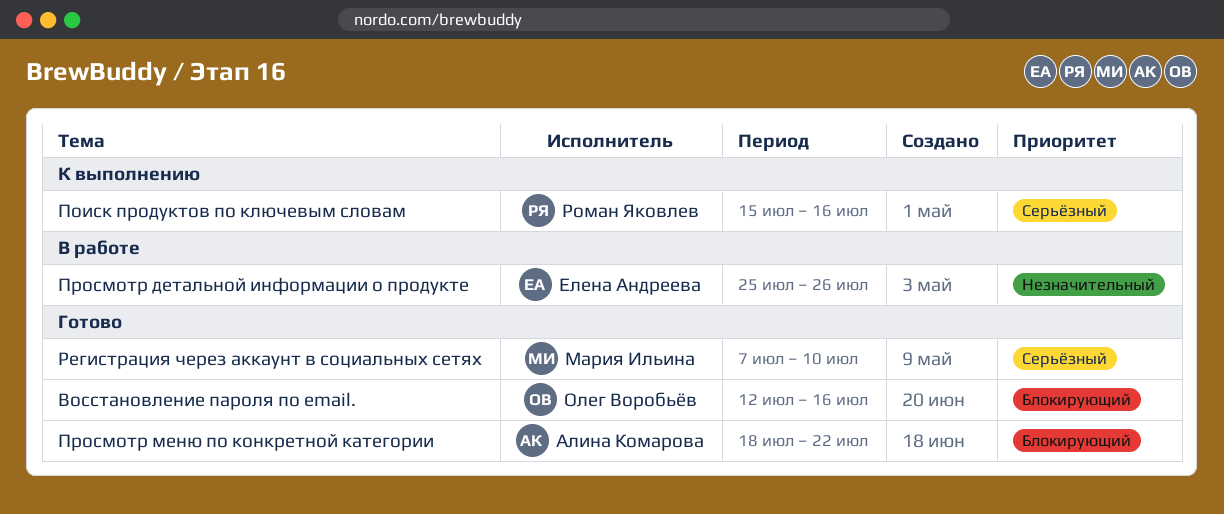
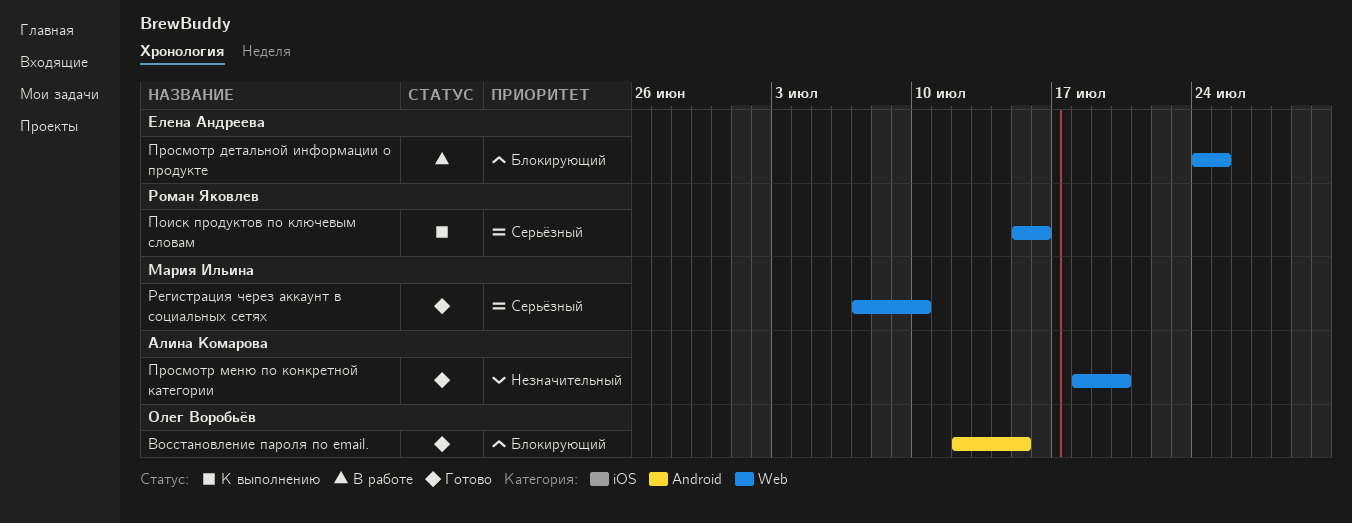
Восстановление пароля по email., due: Jul 16 -> Jul 15
Просмотр детальной информации о продукте, priority: Незначительный -> Блокирующий
Просмотр детальной информации о продукте, start: Jul 25 -> Jul 24
Просмотр детальной информации о продукте, due: Jul 26 -> Jul 25
Просмотр меню по конкретной категории, priority: Блокирующий -> Незначительный
Просмотр меню по конкретной категории, due: Jul 22 -> Jul 20

